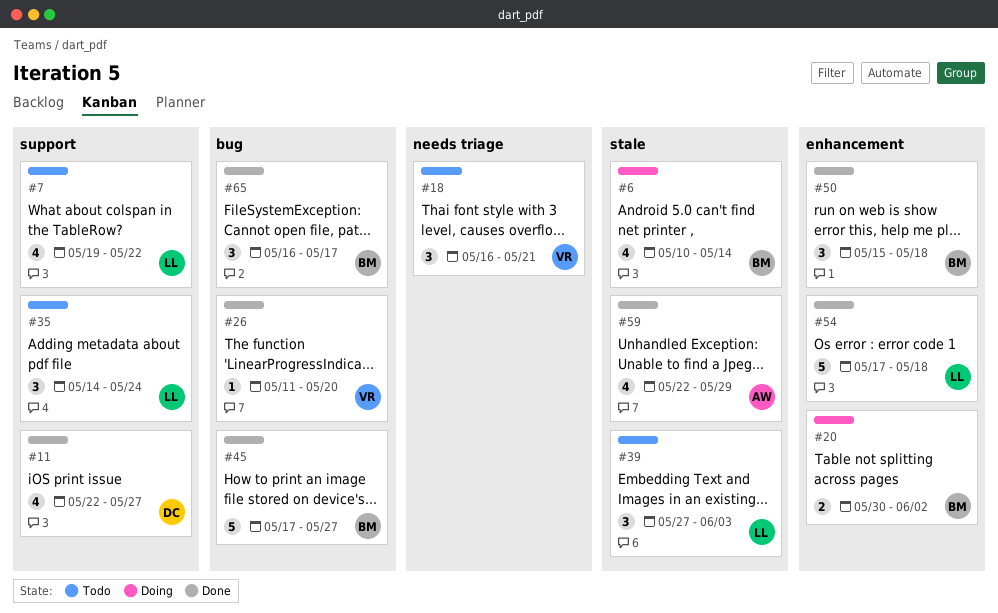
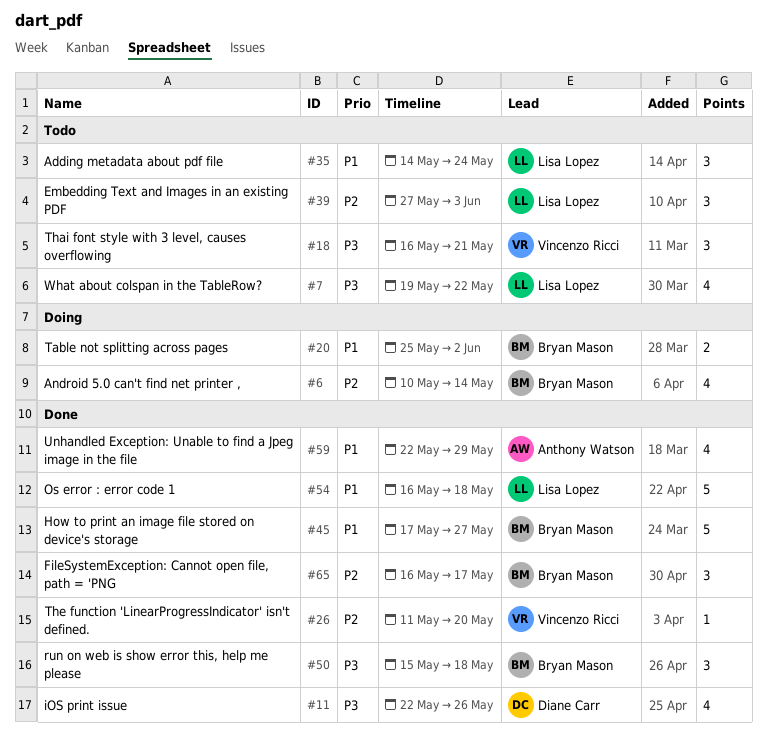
#11, due: May 27 -> May 26
#20, start: May 30 -> May 25
#54, start: May 17 -> May 16

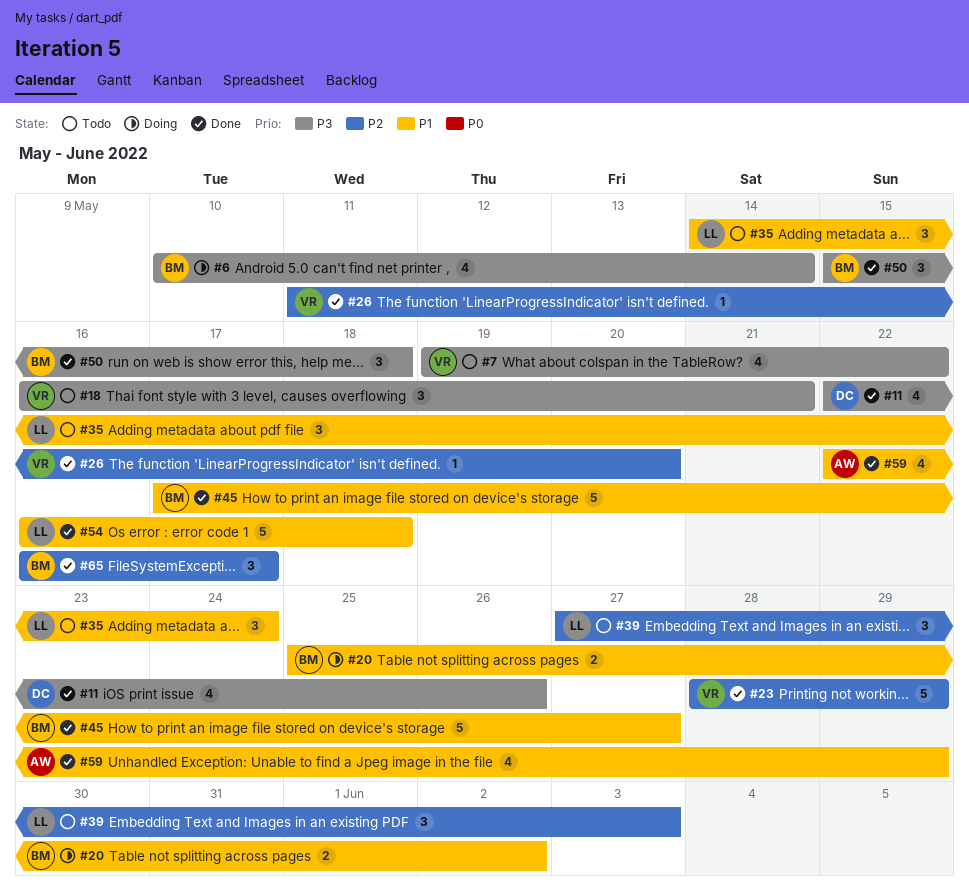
#6, priority: P2 -> P3
#7, owner: Lisa Lopez -> Vincenzo Ricci
#23: none -> present

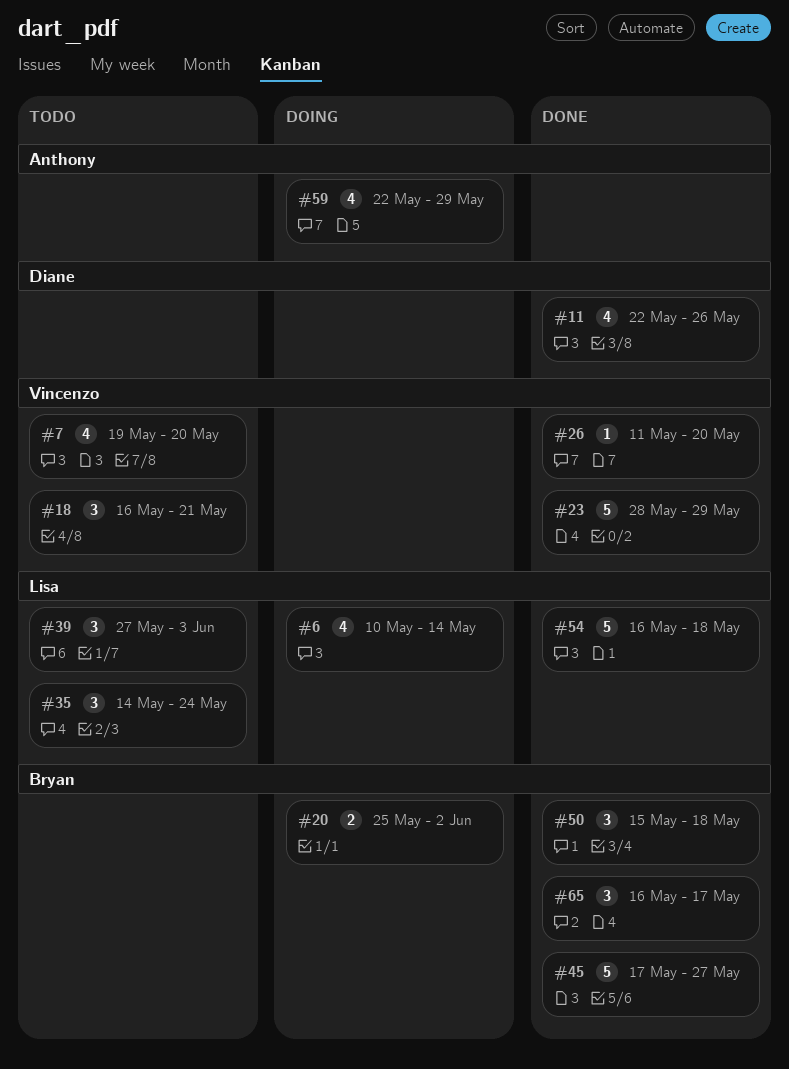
#6, owner: Bryan -> Lisa
#7, due: May 22 -> May 20
#59, status: Done -> Doing

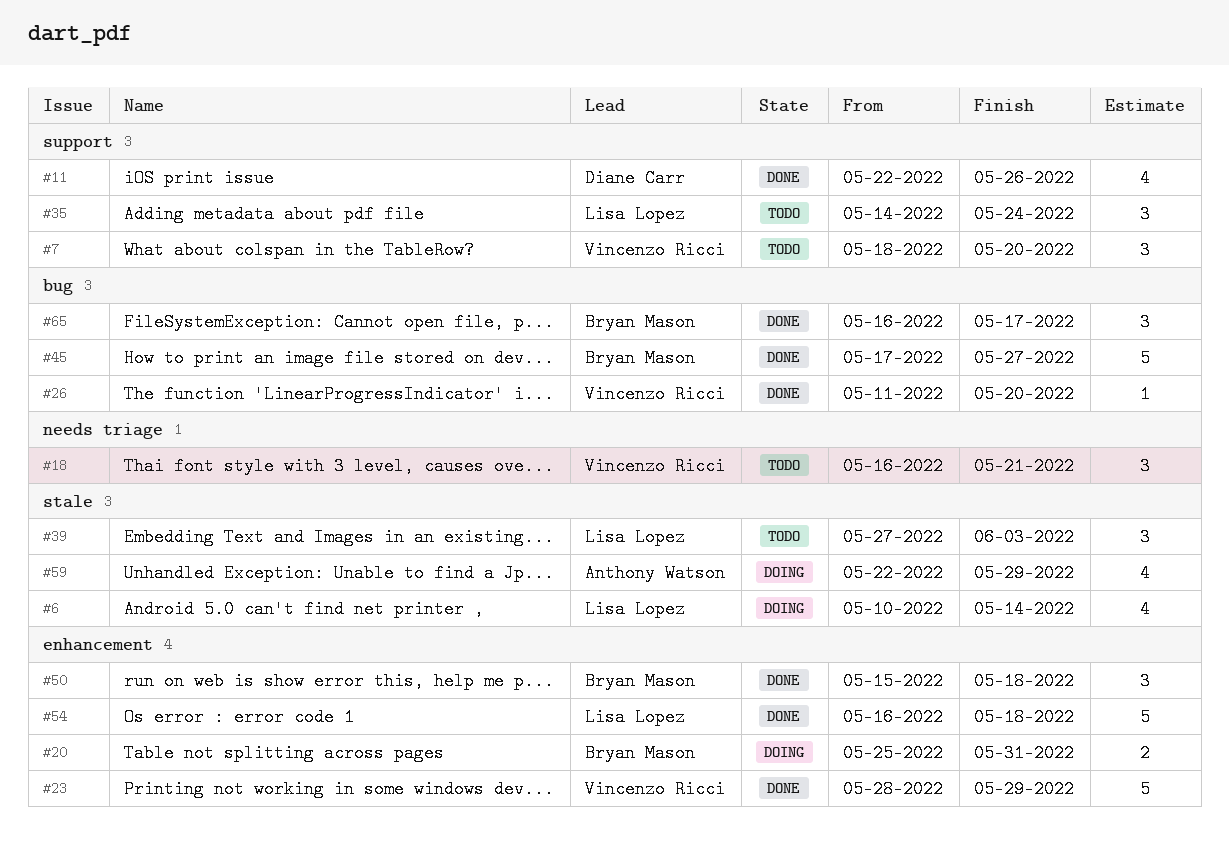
#7, estimate: 4 -> 3
#7, start: May 19 -> May 18
#20, due: Jun 2 -> May 31

